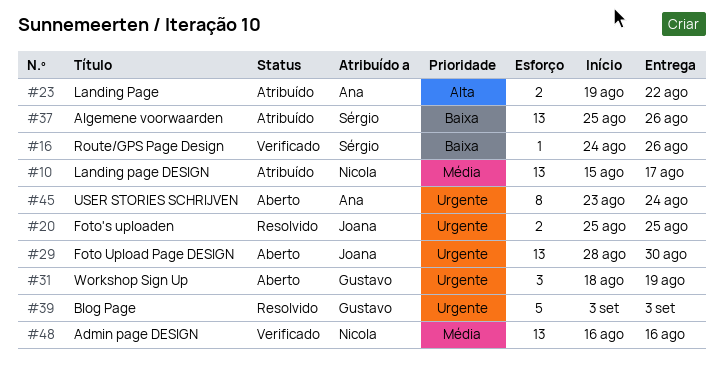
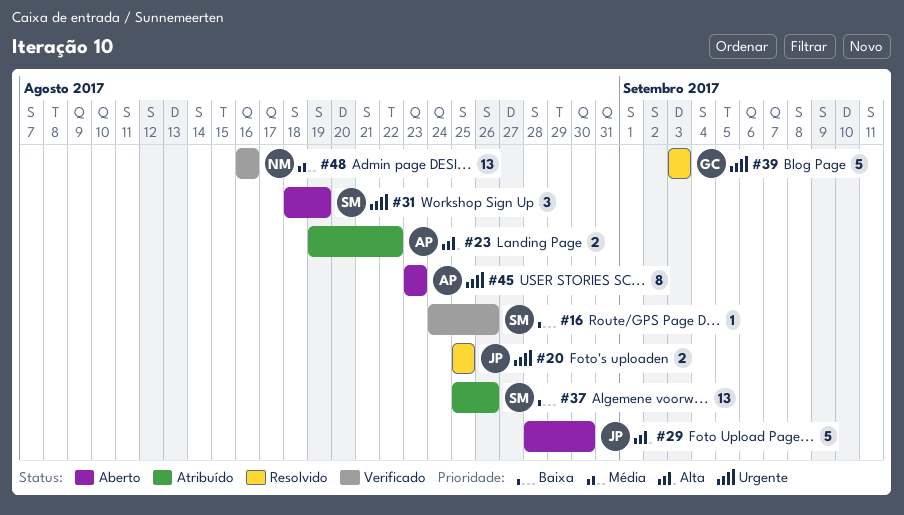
#10: present -> none
#29, priority: Urgente -> Alta
#29, estimate: 13 -> 5
#31, owner: Gustavo -> Sérgio
#45, due: Aug 24 -> Aug 23

